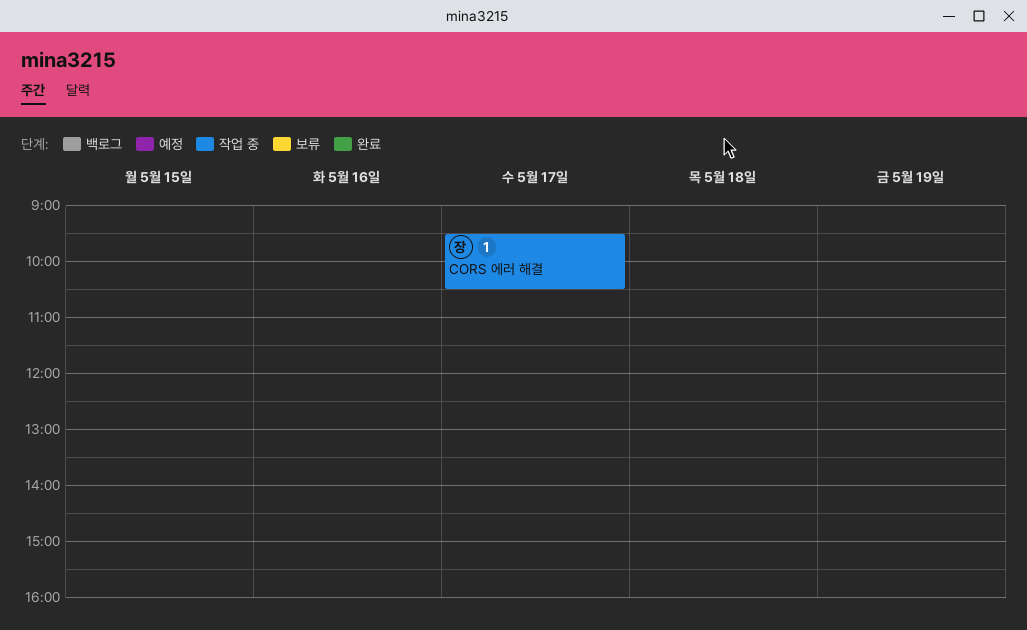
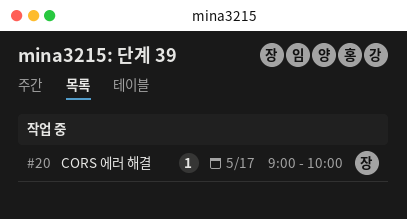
CORS 에러 해결, begins: 09:30 -> 09:00
CORS 에러 해결, ends: 10:30 -> 10:00

